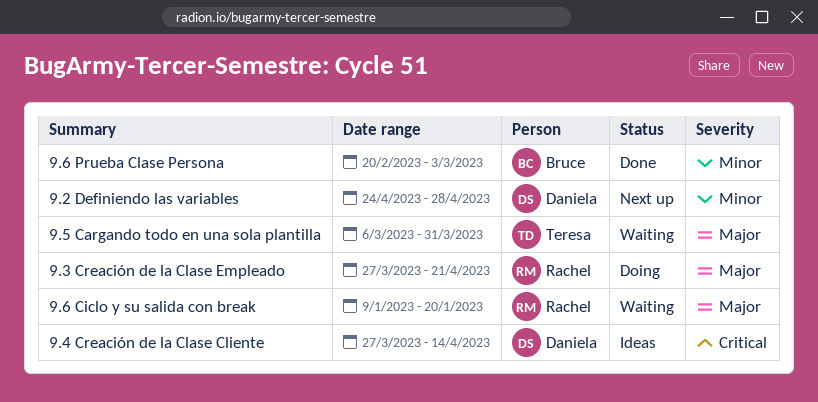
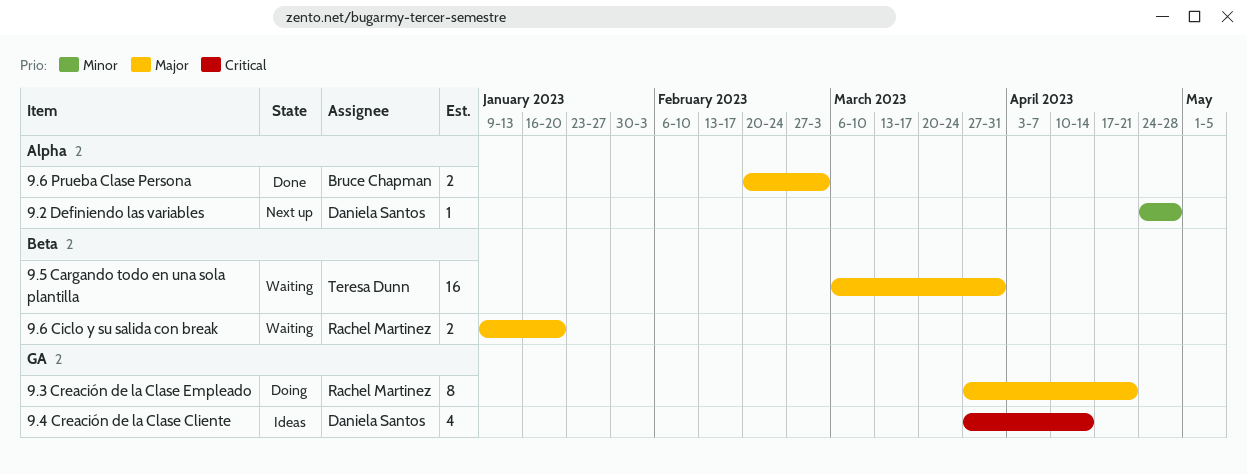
9.6 Prueba Clase Persona, priority: Minor -> Major

